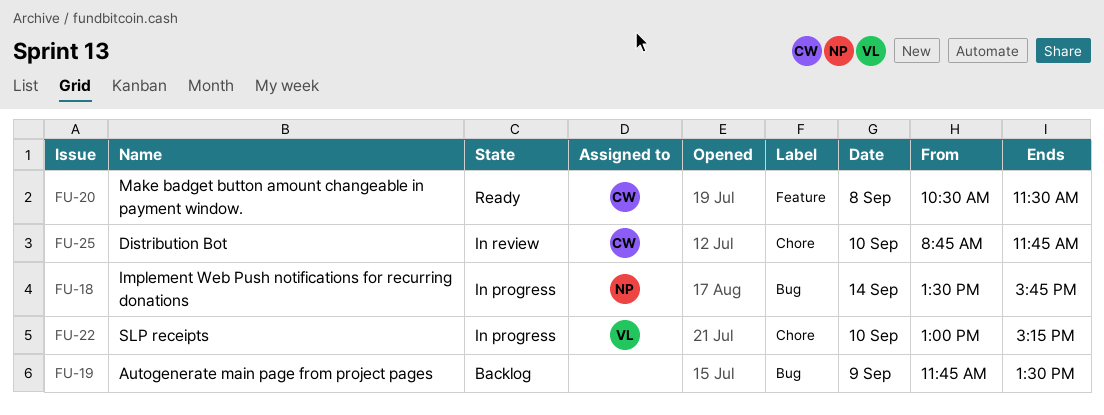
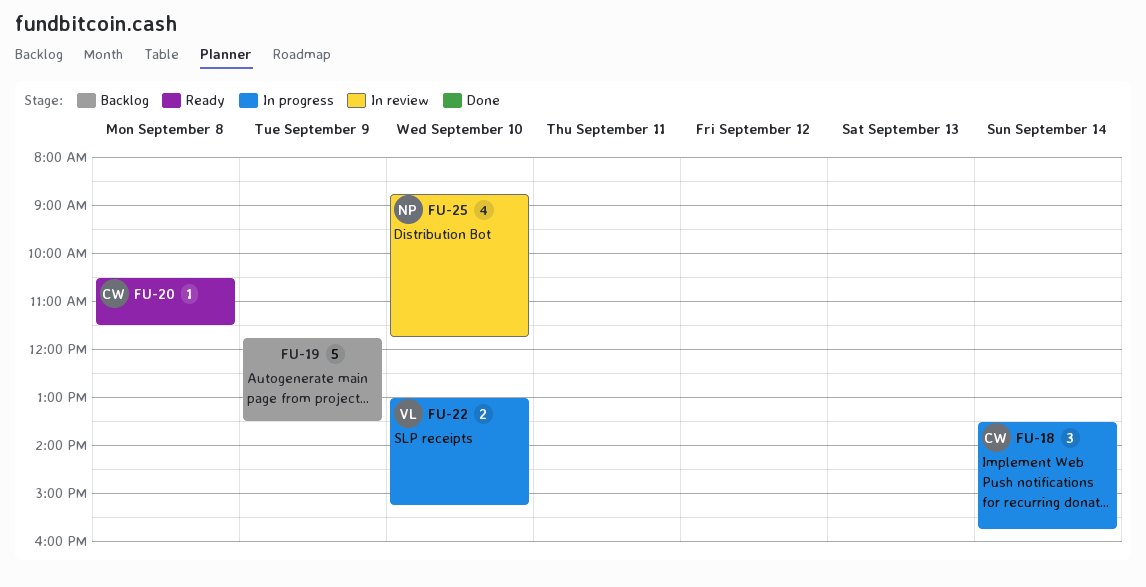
FU-18, owner: NP -> CW
FU-25, owner: CW -> NP

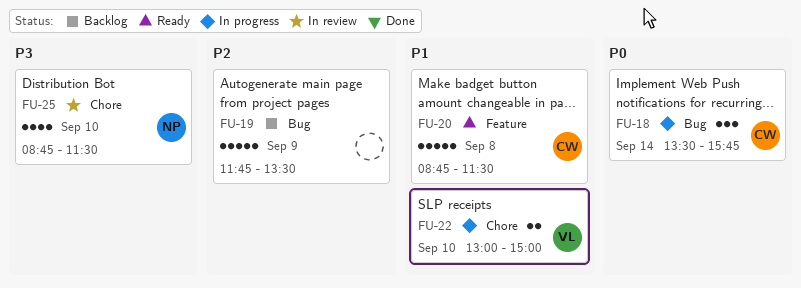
FU-20, estimate: 1 -> 5
FU-20, begins: 10:30 -> 08:45
FU-22, ends: 15:15 -> 15:00
FU-25, ends: 11:45 -> 11:30

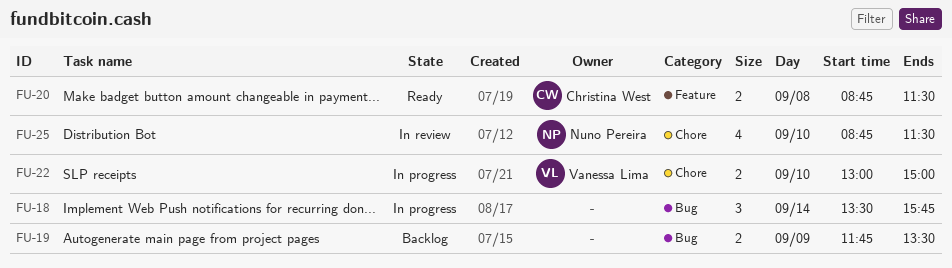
FU-18, owner: Christina West -> none
FU-19, estimate: 5 -> 2
FU-20, estimate: 5 -> 2

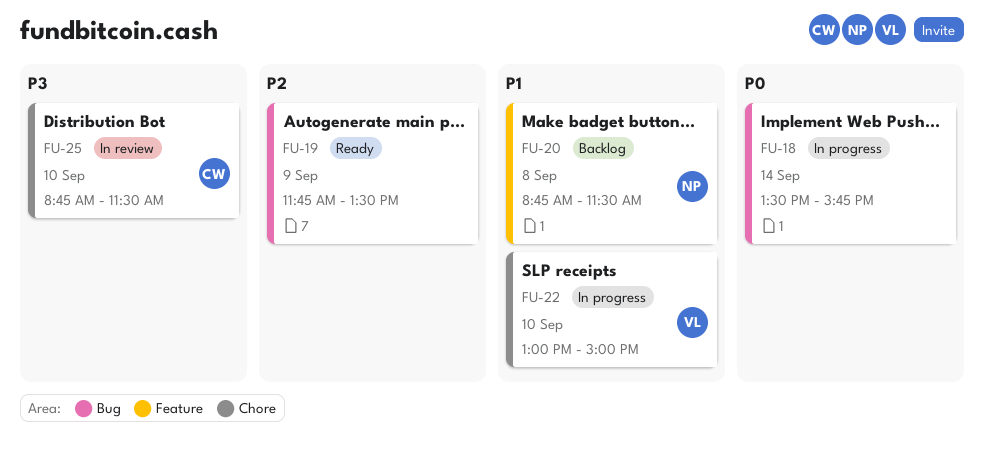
FU-19, status: Backlog -> Ready
FU-20, status: Ready -> Backlog
FU-20, owner: Christina West -> Nuno Pereira
FU-25, owner: Nuno Pereira -> Christina West

